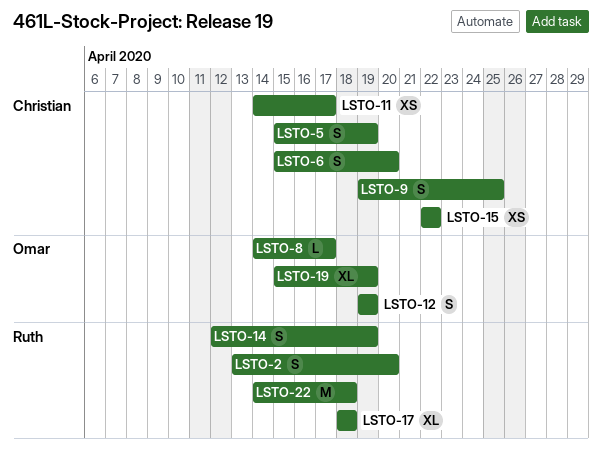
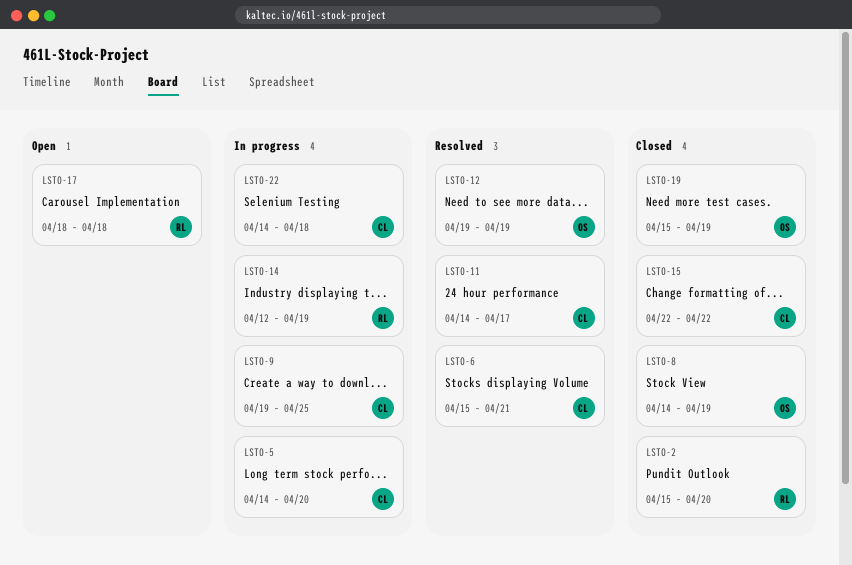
LSTO-2, start: Apr 13 -> Apr 15
LSTO-5, start: Apr 15 -> Apr 14
LSTO-5, due: Apr 19 -> Apr 20
LSTO-6, due: Apr 20 -> Apr 21
LSTO-8, due: Apr 17 -> Apr 19
LSTO-22, owner: Ruth -> Christian

